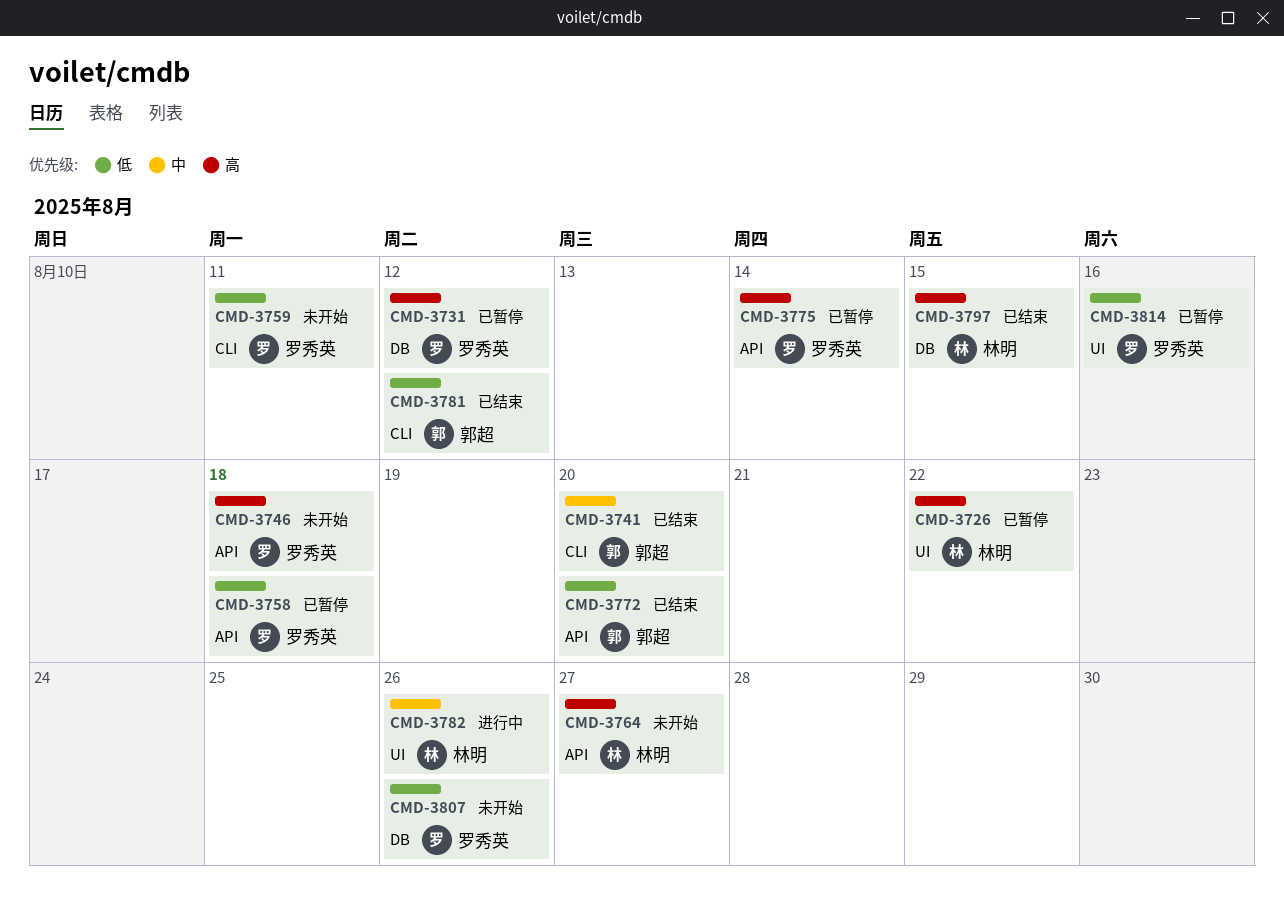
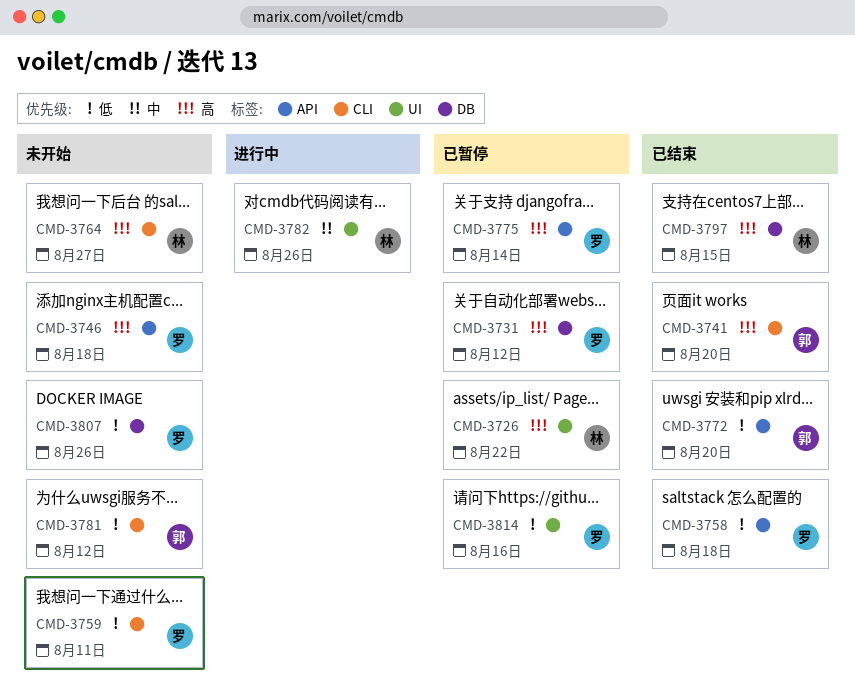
CMD-3741, priority: 中 -> 高
CMD-3758, status: 已暂停 -> 已结束
CMD-3764, label: API -> CLI
CMD-3781, status: 已结束 -> 未开始

